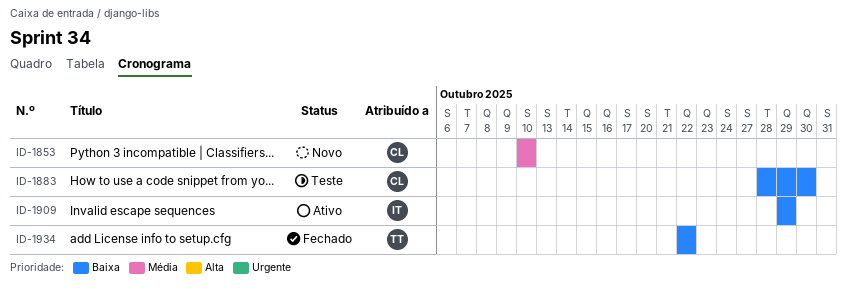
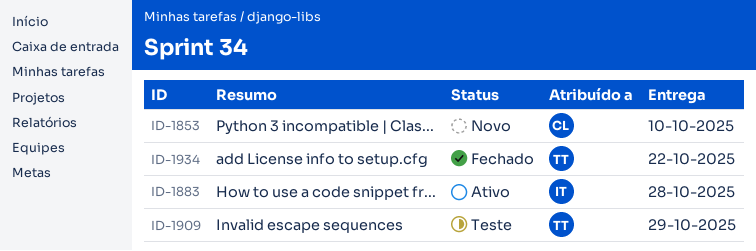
ID-1883, status: Teste -> Ativo
ID-1883, owner: CL -> IT
ID-1883, due: Oct 30 -> Oct 28
ID-1909, status: Ativo -> Teste
ID-1909, owner: IT -> TT

